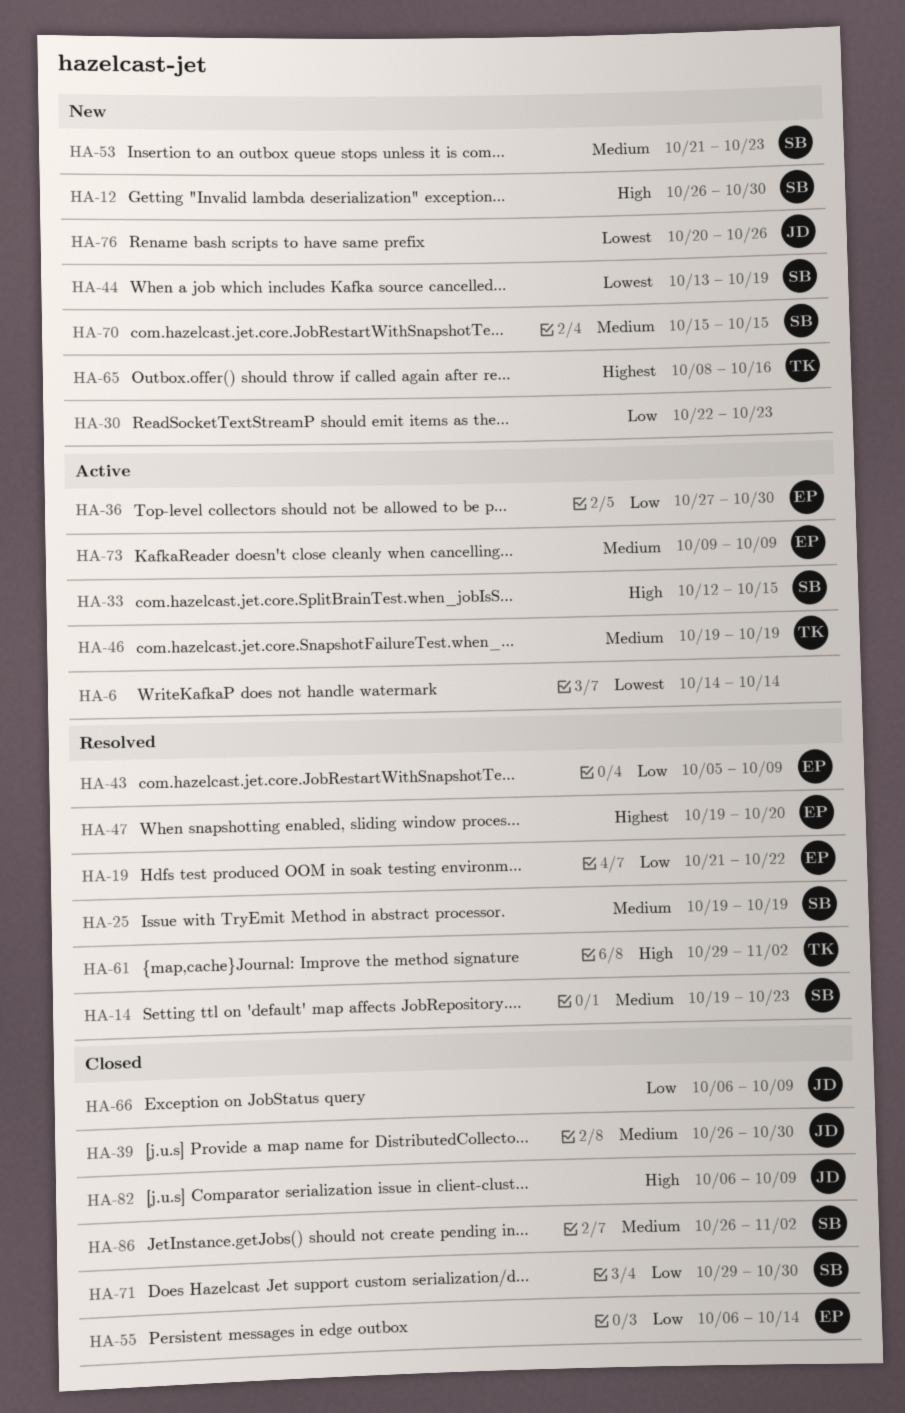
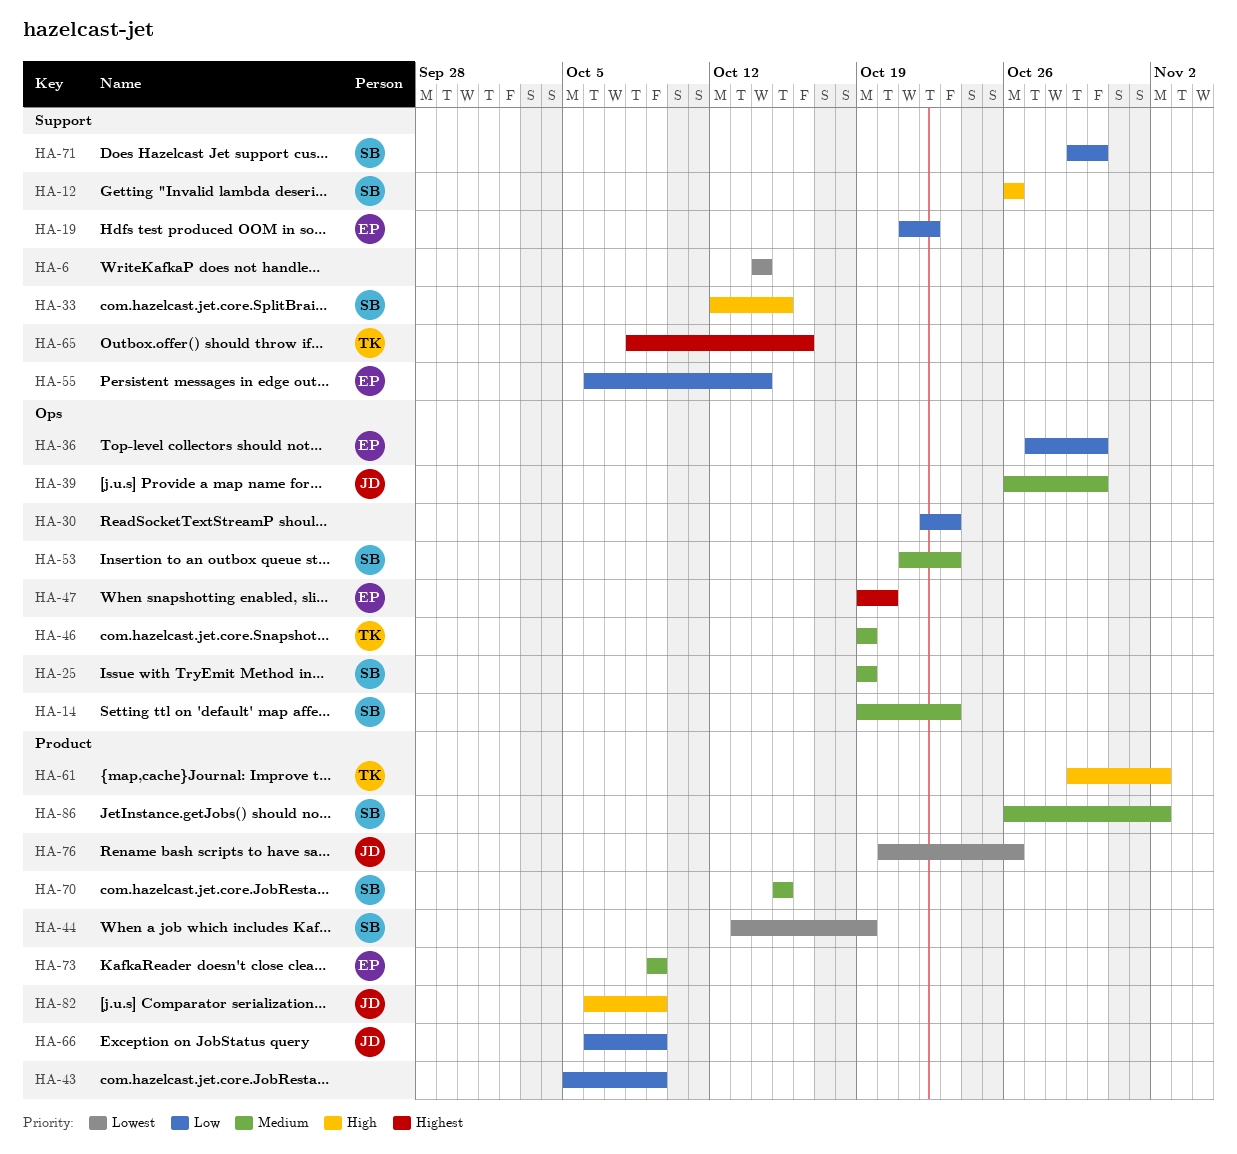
HA-12, due: Oct 30 -> Oct 26
HA-43, owner: EP -> none

